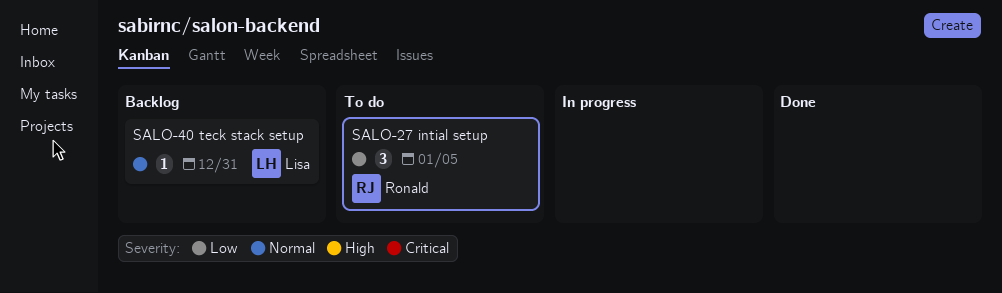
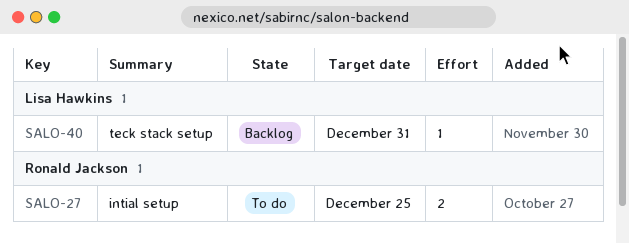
SALO-27, estimate: 3 -> 2
SALO-27, due: Jan 5 -> Dec 25

